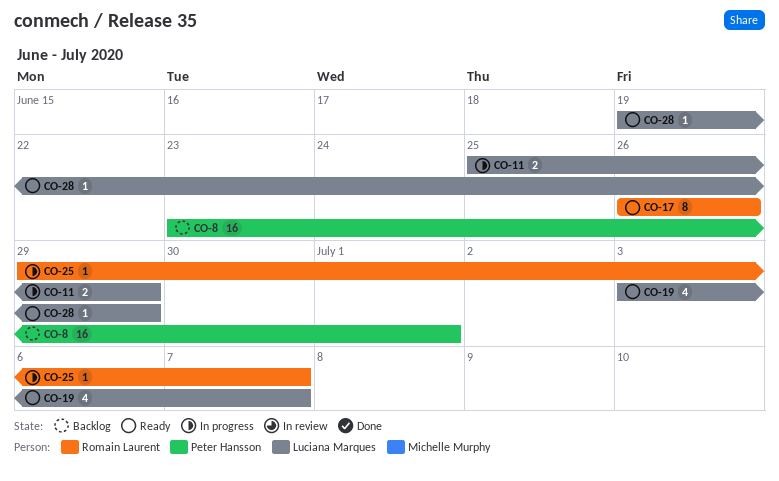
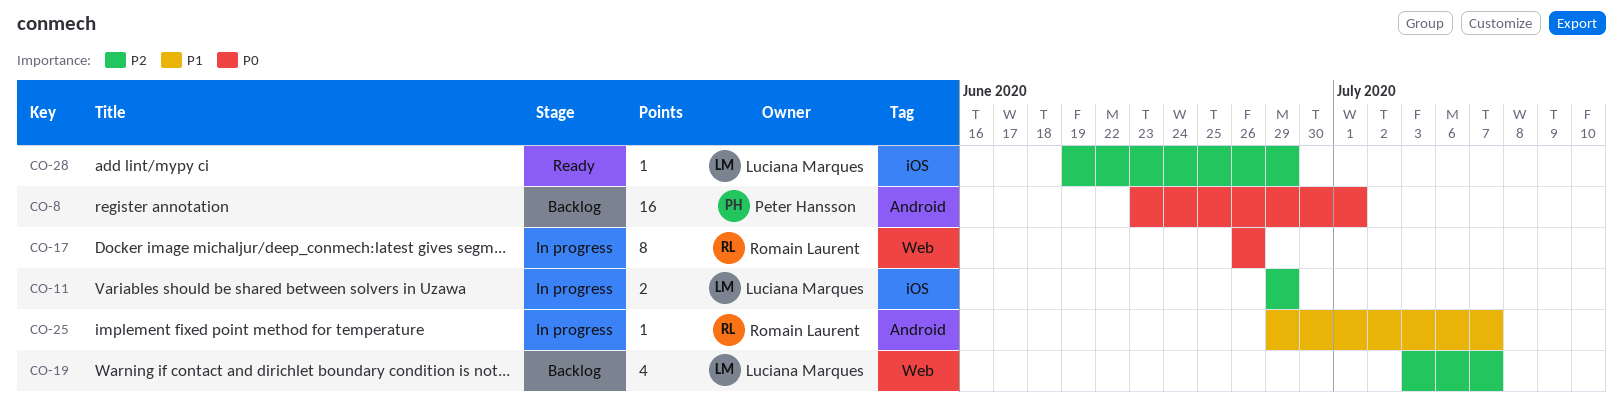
CO-11, start: Jun 25 -> Jun 29
CO-17, status: Ready -> In progress
CO-19, status: Ready -> Backlog

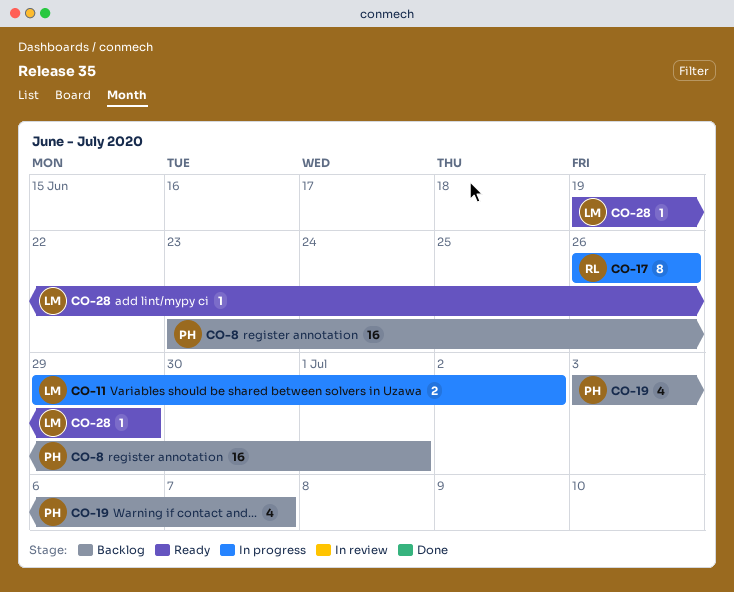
CO-11, due: Jun 29 -> Jul 2
CO-19, owner: Luciana Marques -> Peter Hansson
CO-25: present -> none

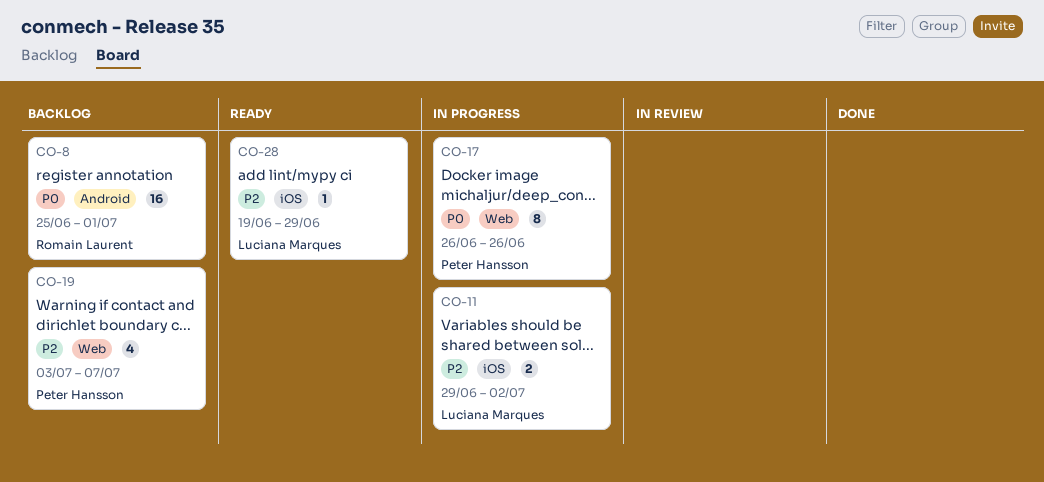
CO-8, owner: Peter Hansson -> Romain Laurent
CO-8, start: Jun 23 -> Jun 25
CO-17, owner: Romain Laurent -> Peter Hansson

